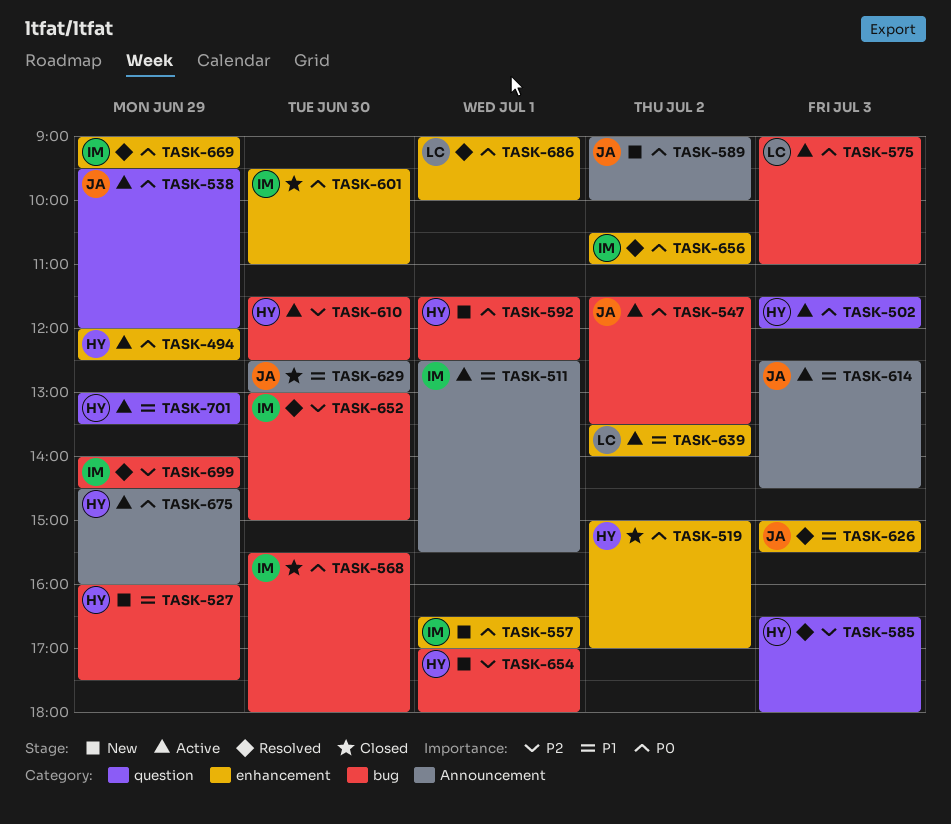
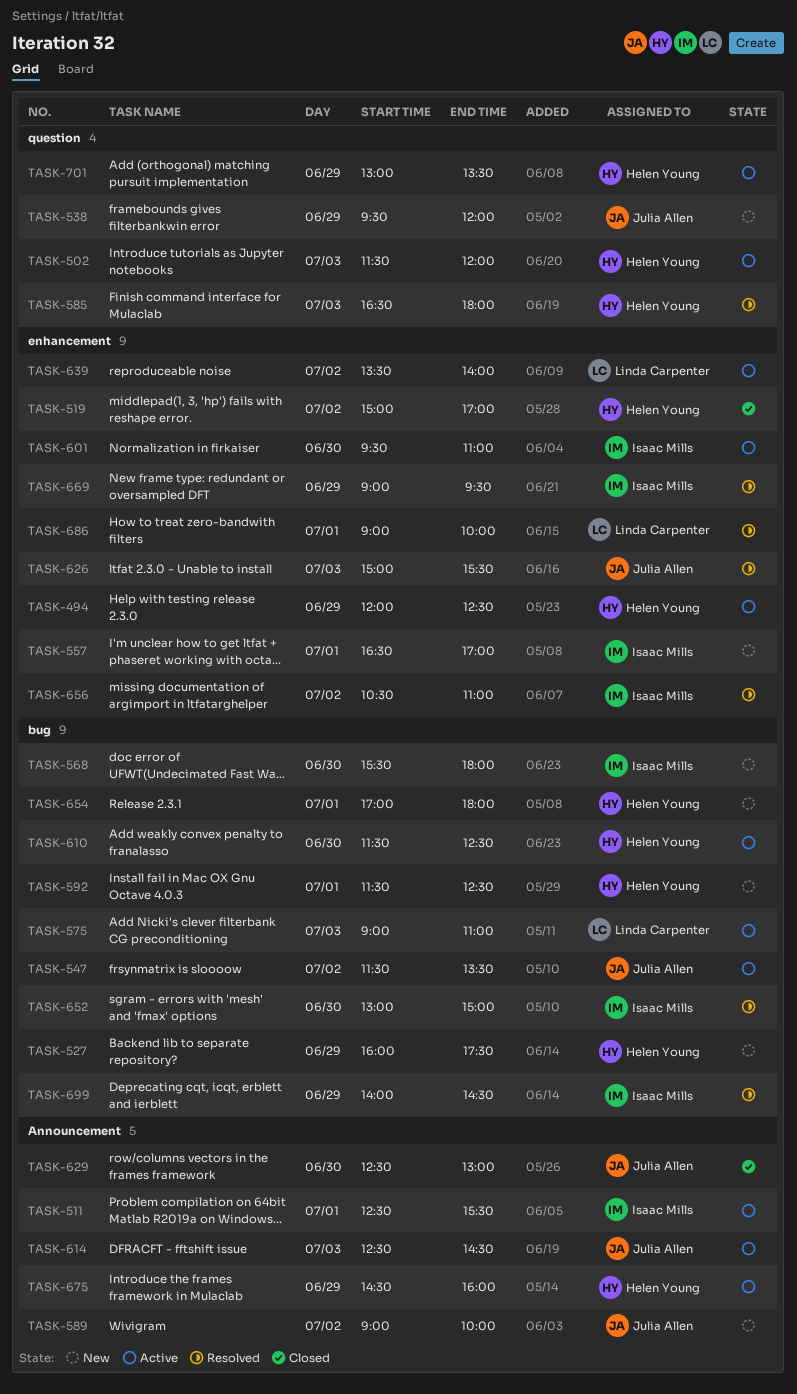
TASK-538, status: Active -> New
TASK-568, status: Closed -> New
TASK-601, status: Closed -> Active

